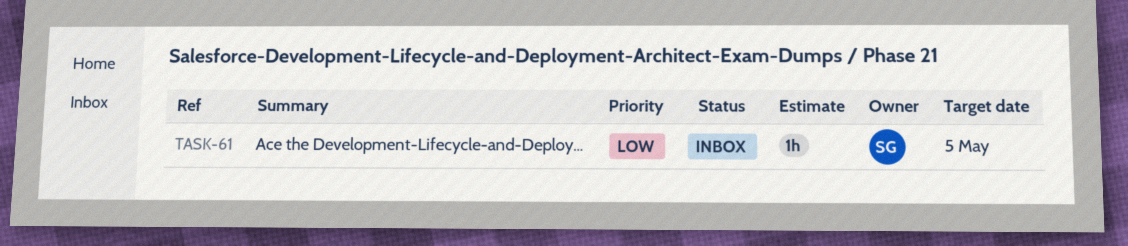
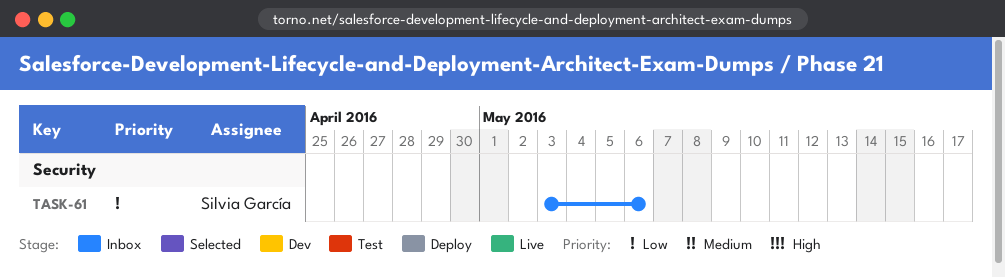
TASK-61, due: May 5 -> May 6

